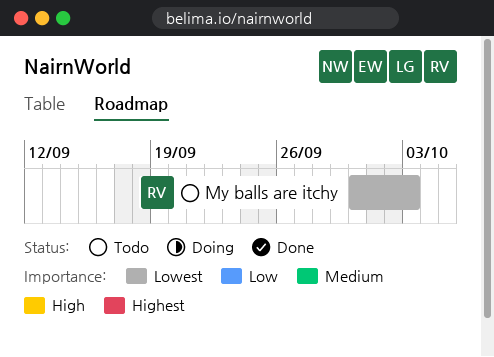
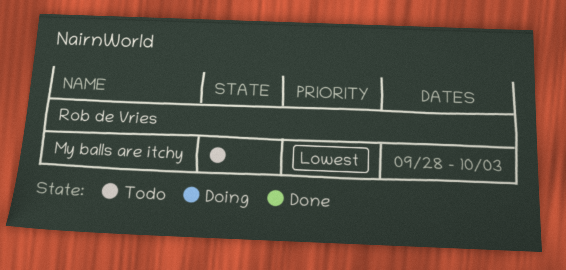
My balls are itchy, start: Sep 30 -> Sep 28

